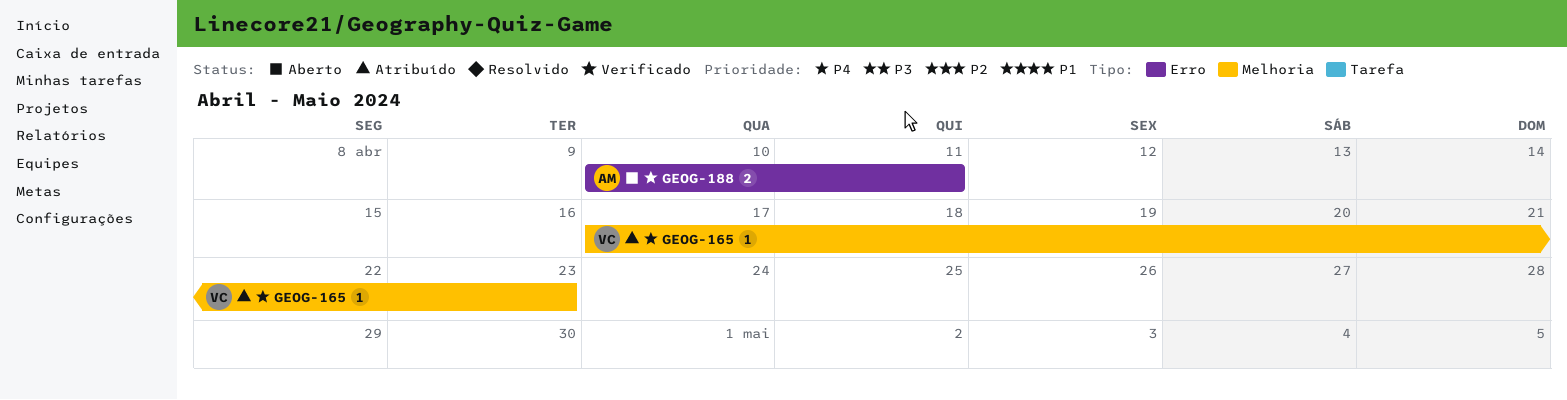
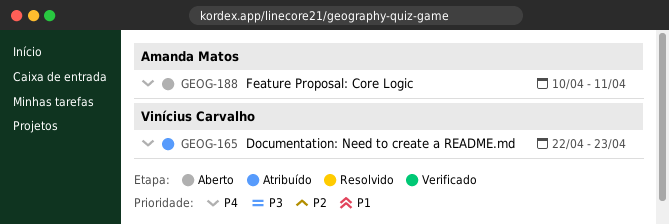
GEOG-165, start: Apr 17 -> Apr 22

